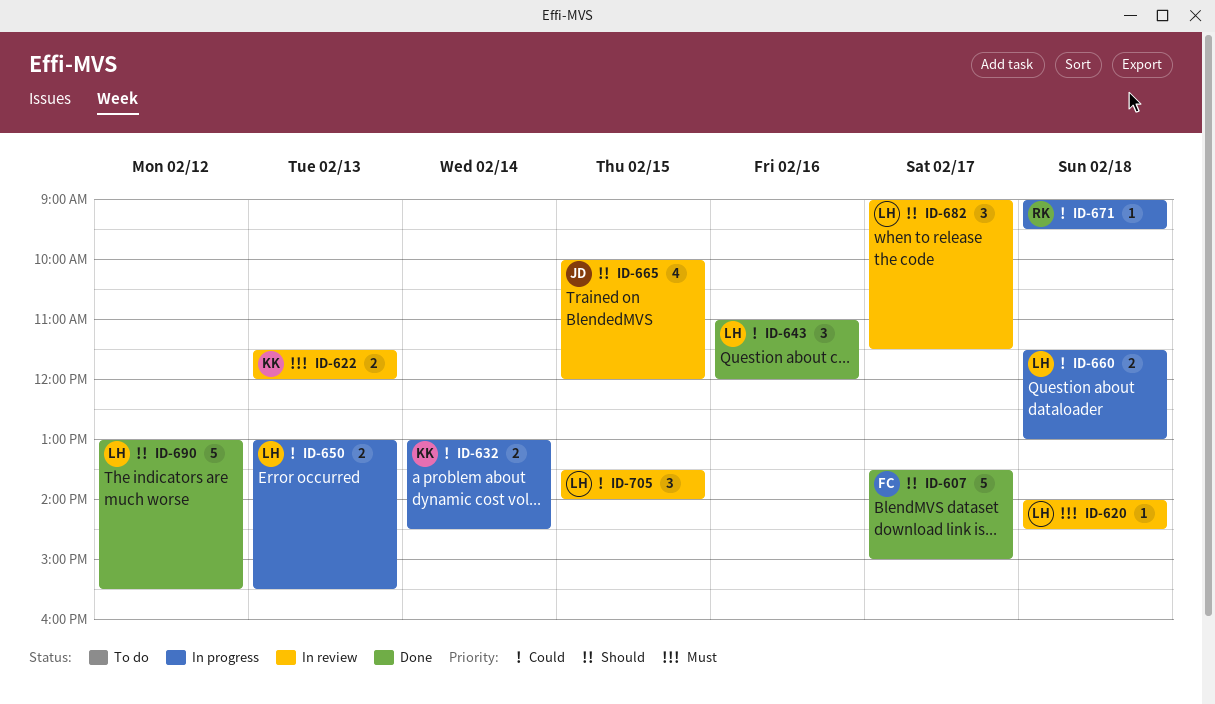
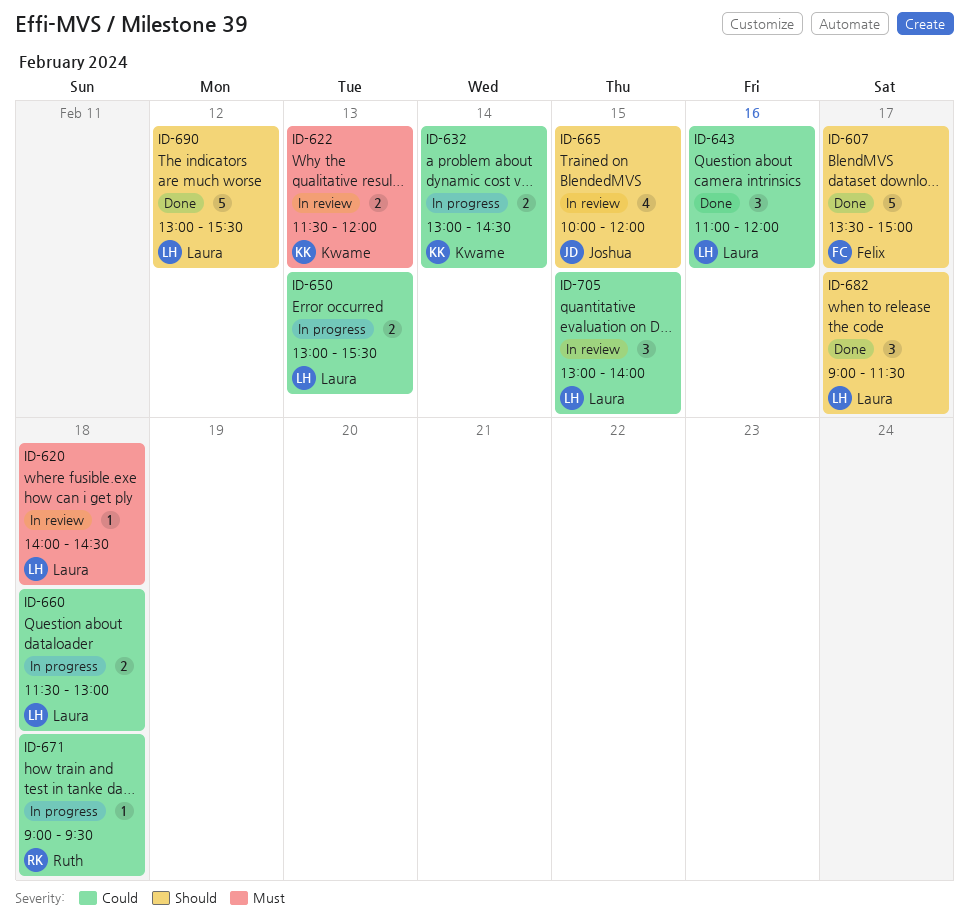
ID-682, status: In review -> Done
ID-705, begins: 13:30 -> 13:00

